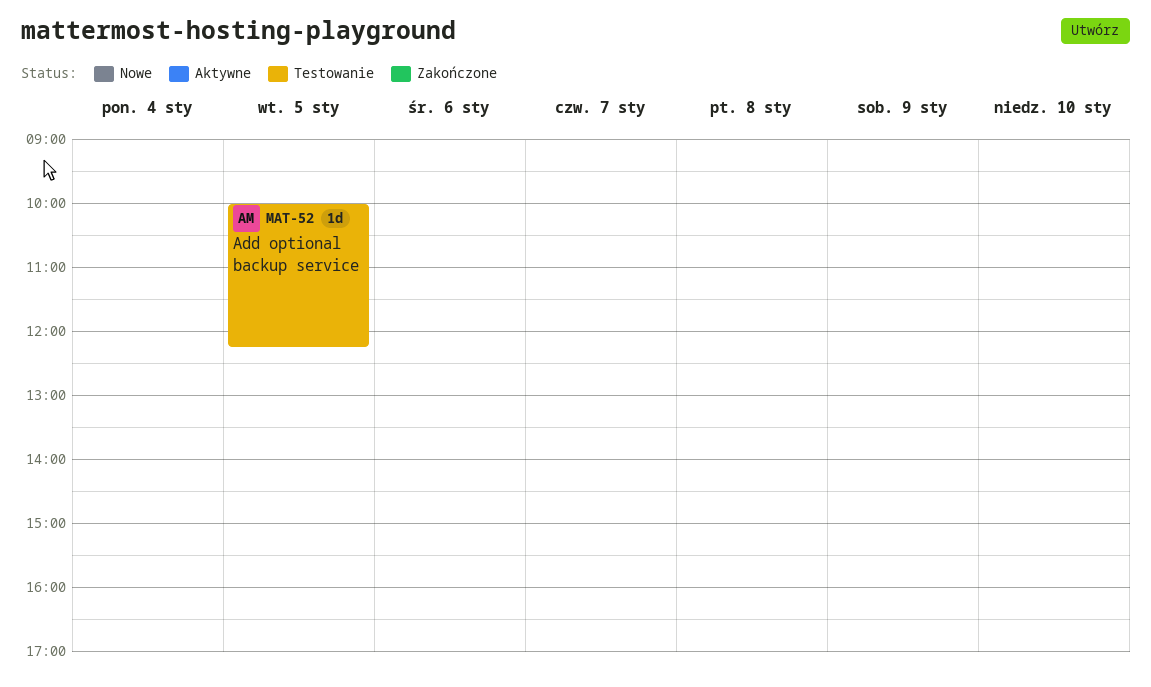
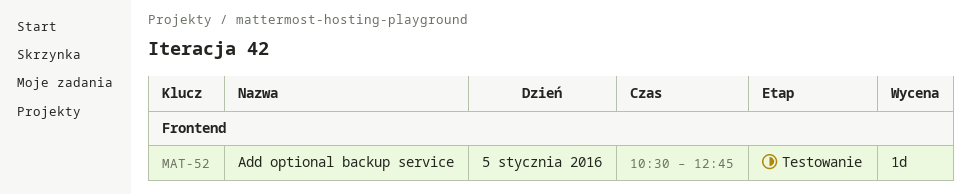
MAT-52, begins: 10:00 -> 10:30
MAT-52, ends: 12:15 -> 12:45

